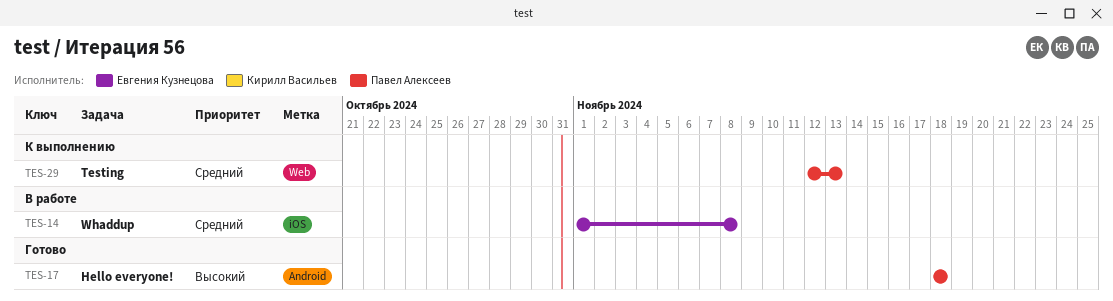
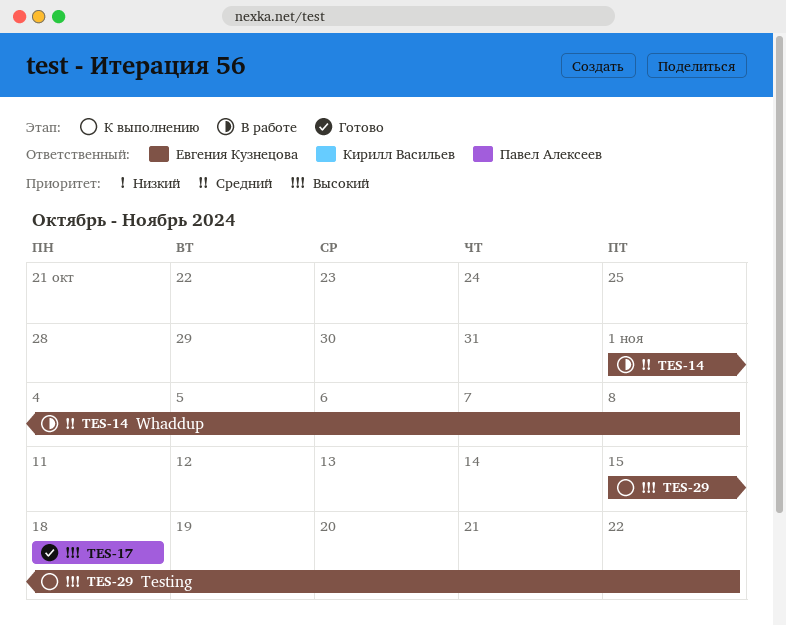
TES-29, owner: Павел Алексеев -> Евгения Кузнецова
TES-29, priority: Средний -> Высокий
TES-29, start: Nov 12 -> Nov 15
TES-29, due: Nov 13 -> Nov 22

